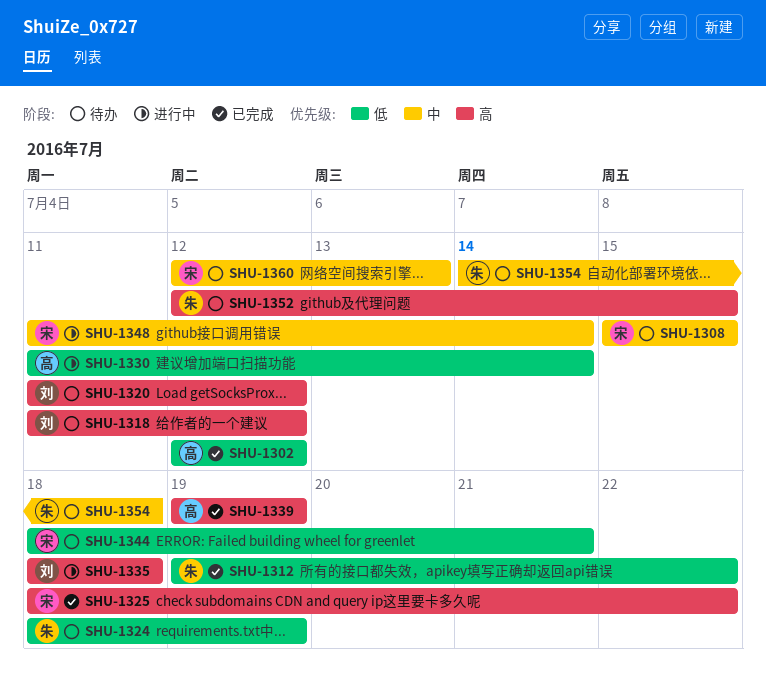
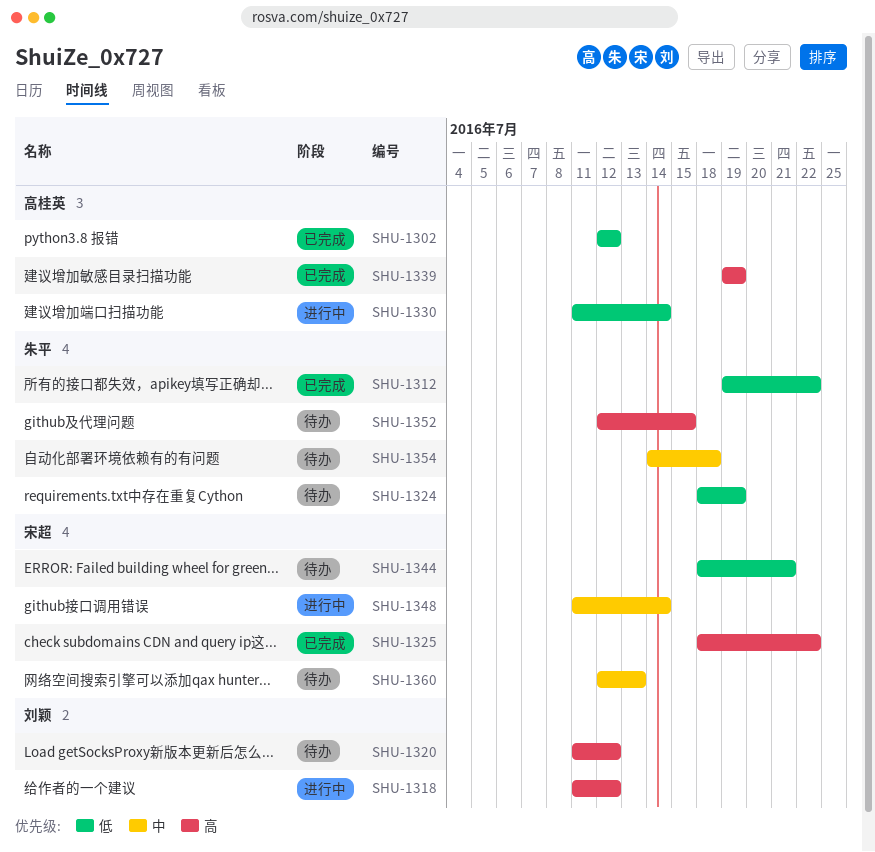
SHU-1308: present -> none
SHU-1318, status: 待办 -> 进行中
SHU-1335: present -> none

